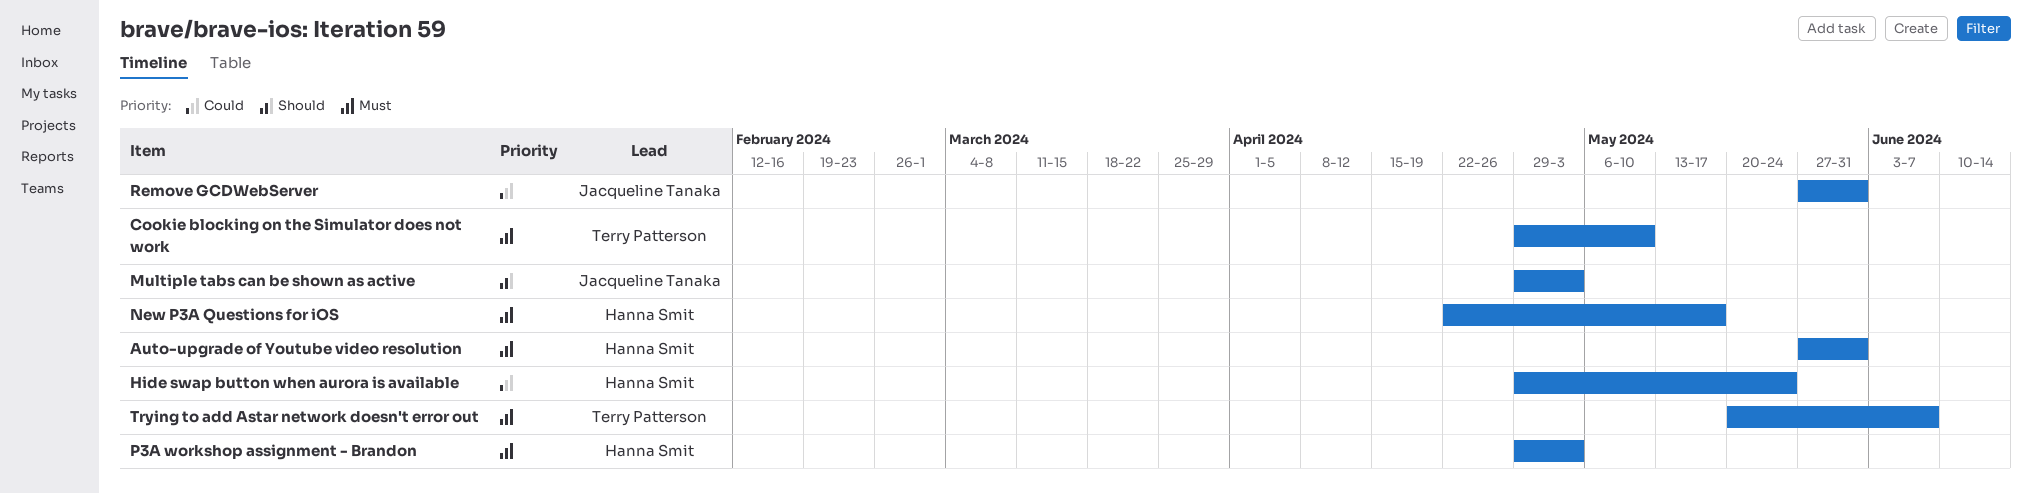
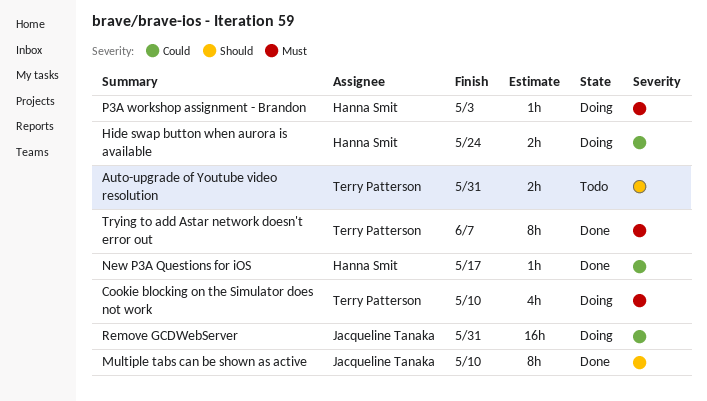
Auto-upgrade of Youtube video resolution, owner: Hanna Smit -> Terry Patterson
Auto-upgrade of Youtube video resolution, priority: Must -> Should
Multiple tabs can be shown as active, due: May 3 -> May 10
New P3A Questions for iOS, priority: Must -> Could

